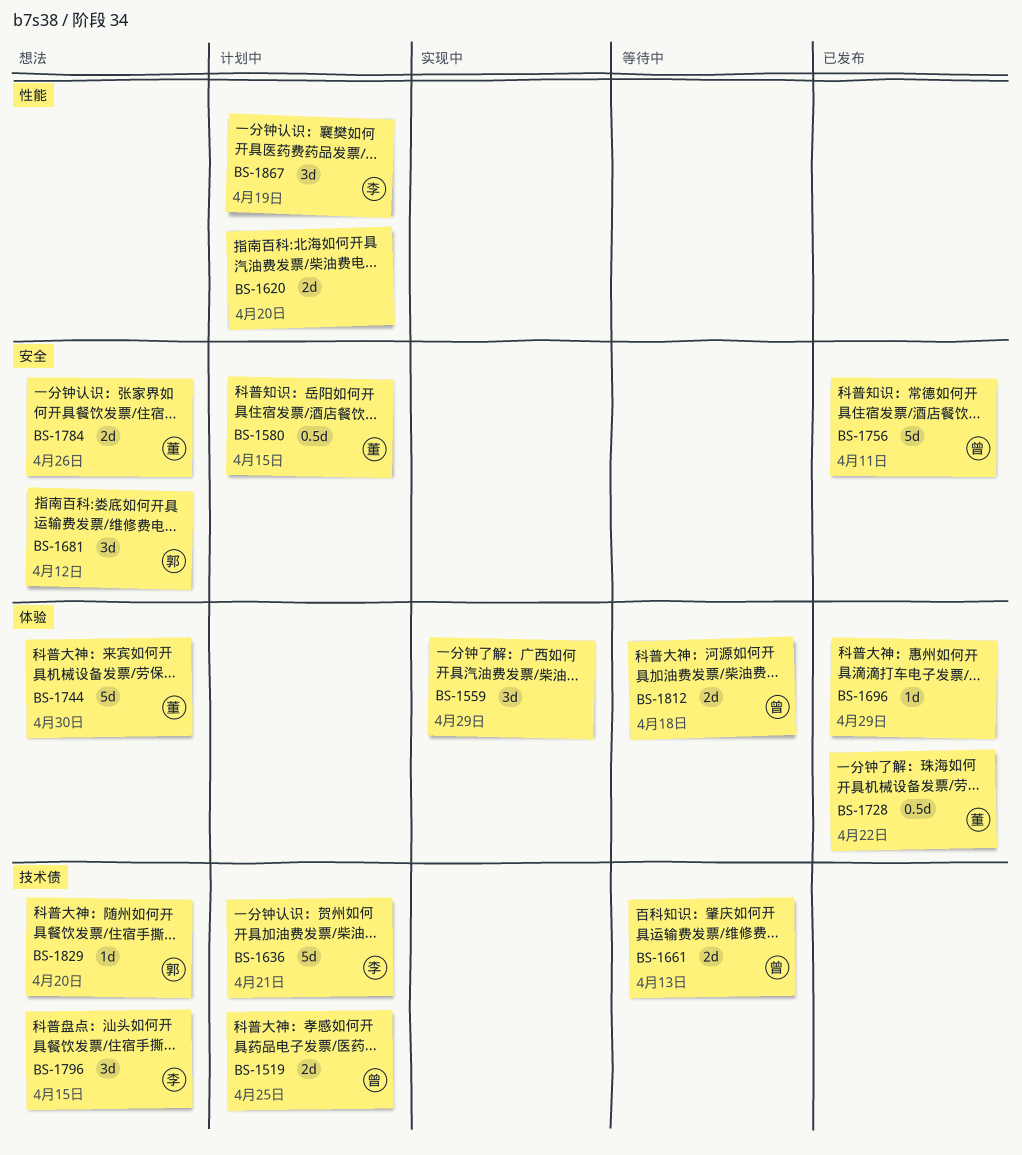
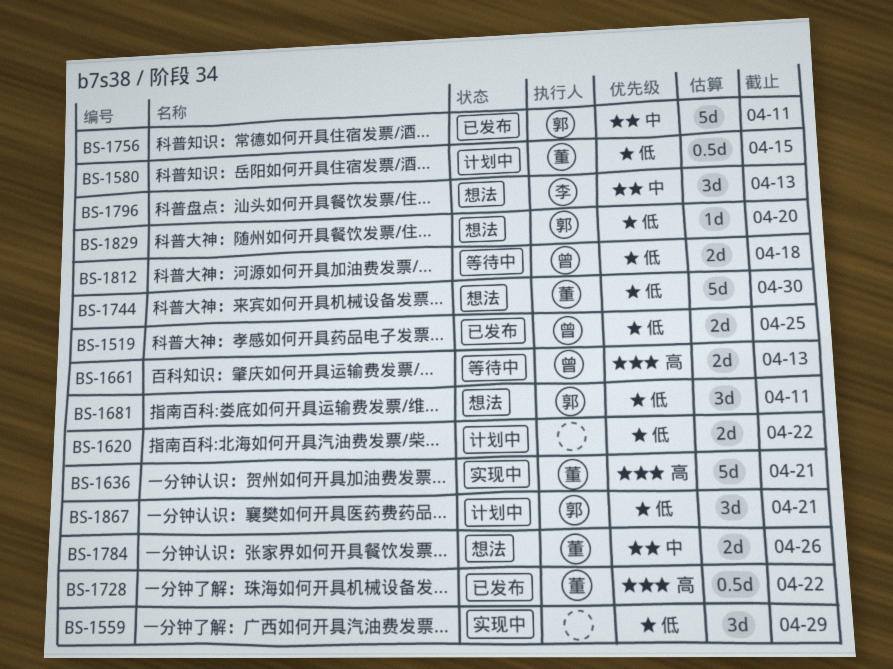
BS-1519, status: 计划中 -> 已发布
BS-1620, due: Apr 20 -> Apr 22
BS-1636, status: 计划中 -> 实现中
BS-1636, owner: 李 -> 董
BS-1681, due: Apr 12 -> Apr 11
BS-1696: present -> none
BS-1756, owner: 曾 -> 郭
BS-1796, due: Apr 15 -> Apr 13
BS-1867, owner: 李 -> 郭
BS-1867, due: Apr 19 -> Apr 21

